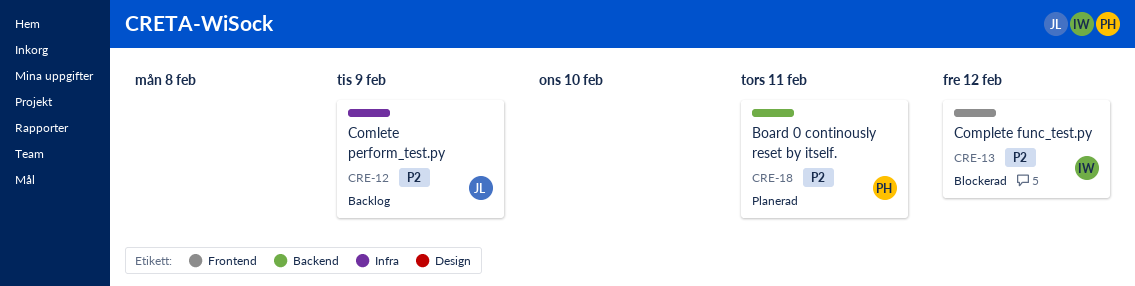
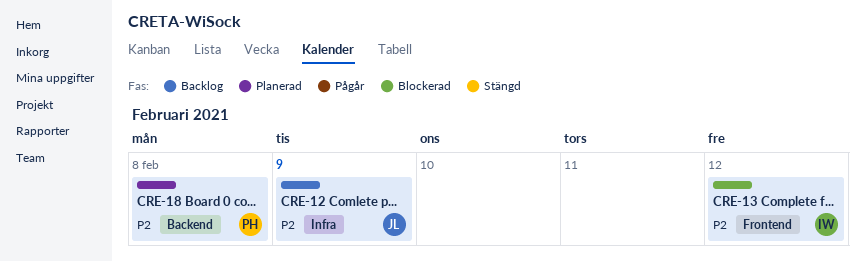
CRE-18, due: Feb 11 -> Feb 8

